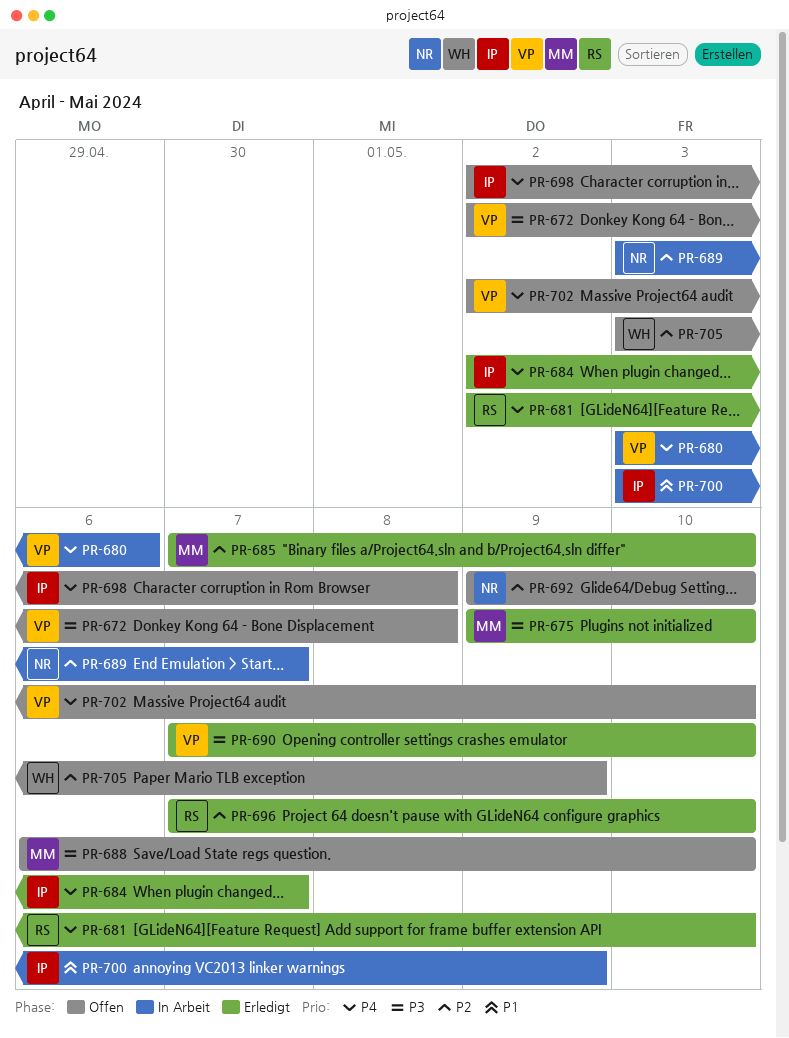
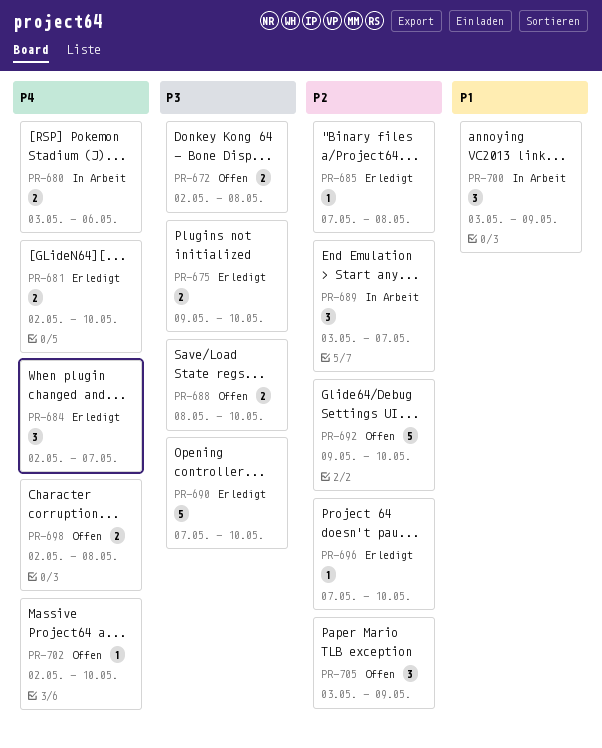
PR-685, due: May 10 -> May 8
PR-688, start: May 6 -> May 8

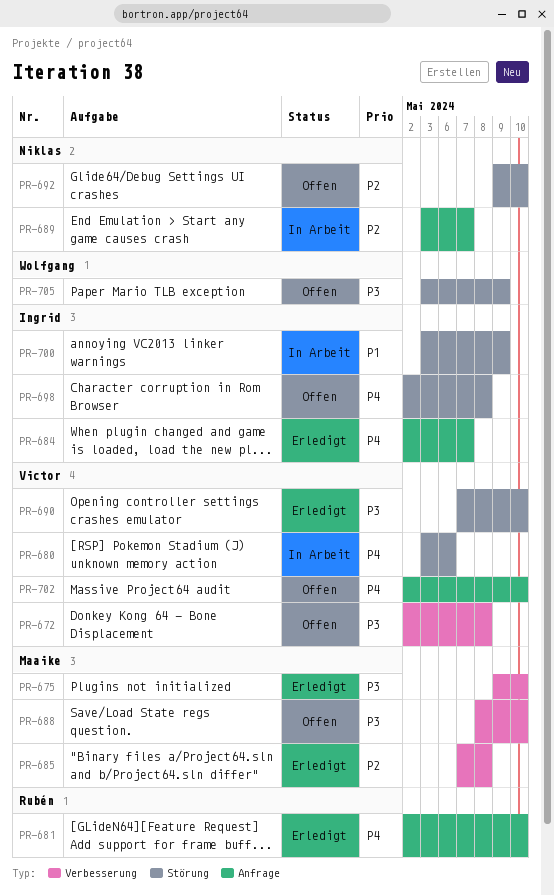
PR-696: present -> none
PR-705, priority: P2 -> P3

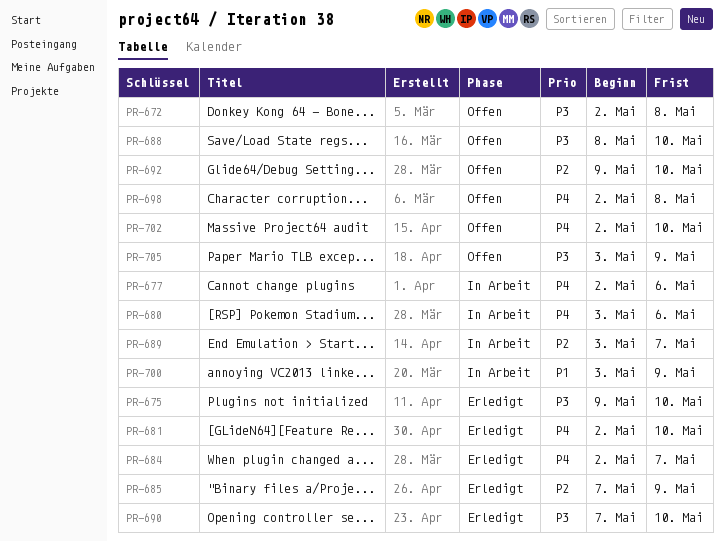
PR-677: none -> present
PR-685, due: May 8 -> May 9

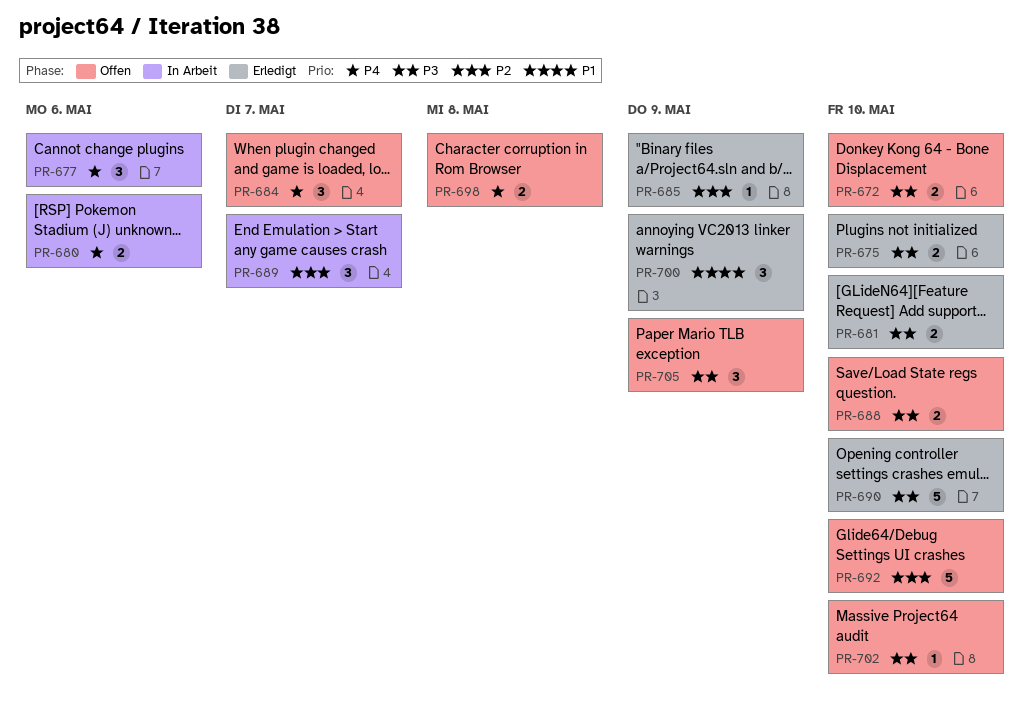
PR-672, due: May 8 -> May 10
PR-681, priority: P4 -> P3
PR-684, status: Erledigt -> Offen
PR-700, status: In Arbeit -> Erledigt
PR-702, priority: P4 -> P3

